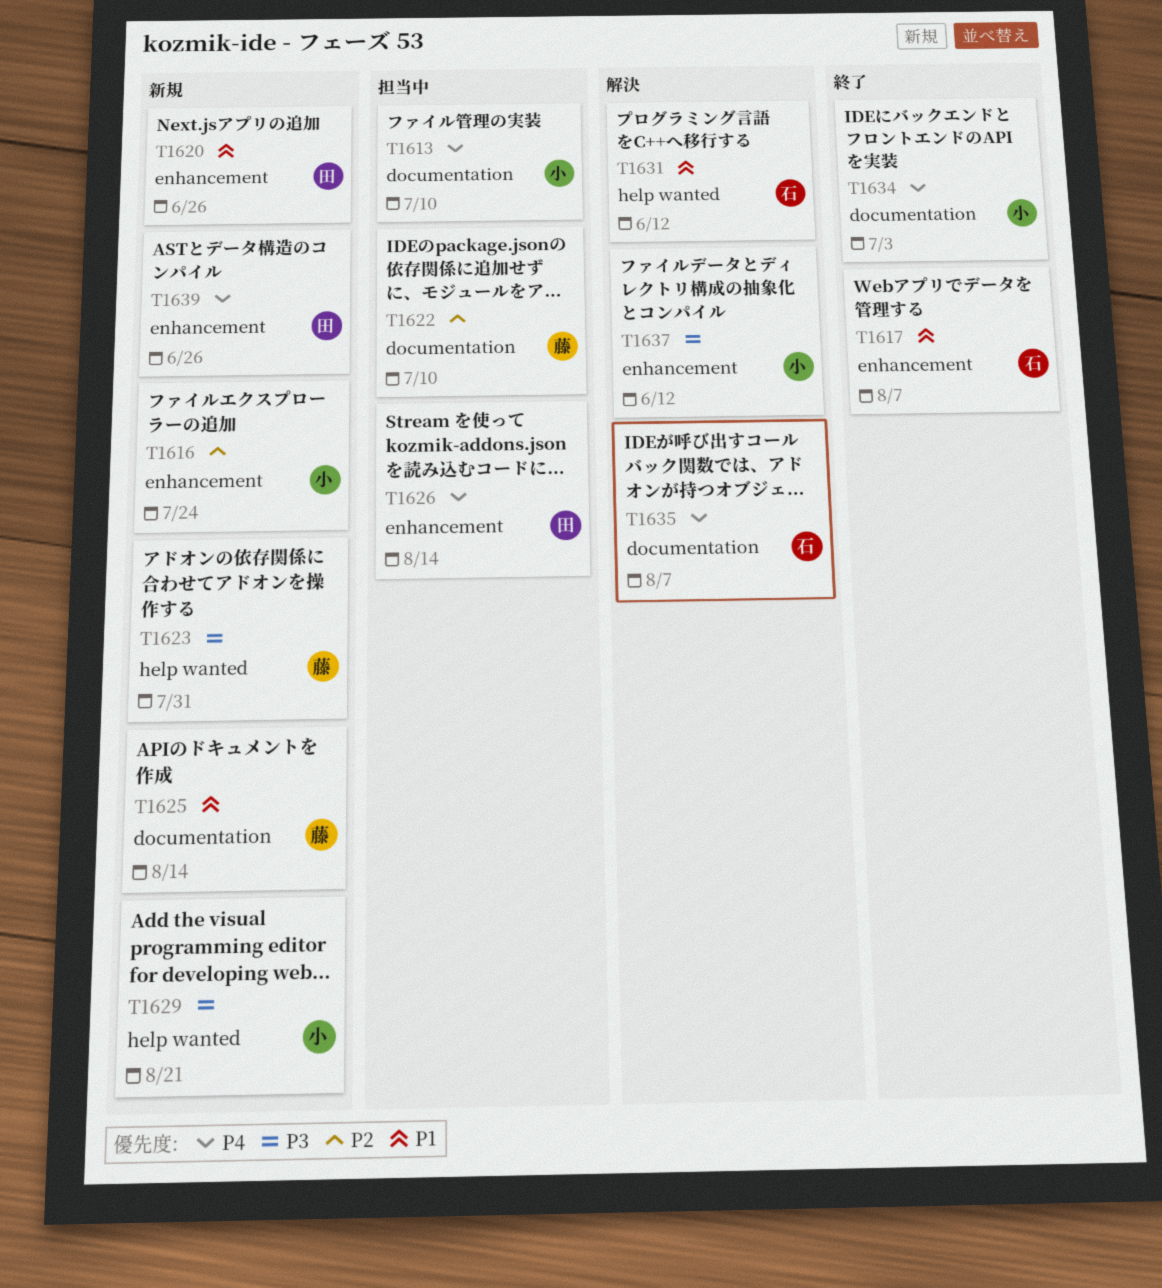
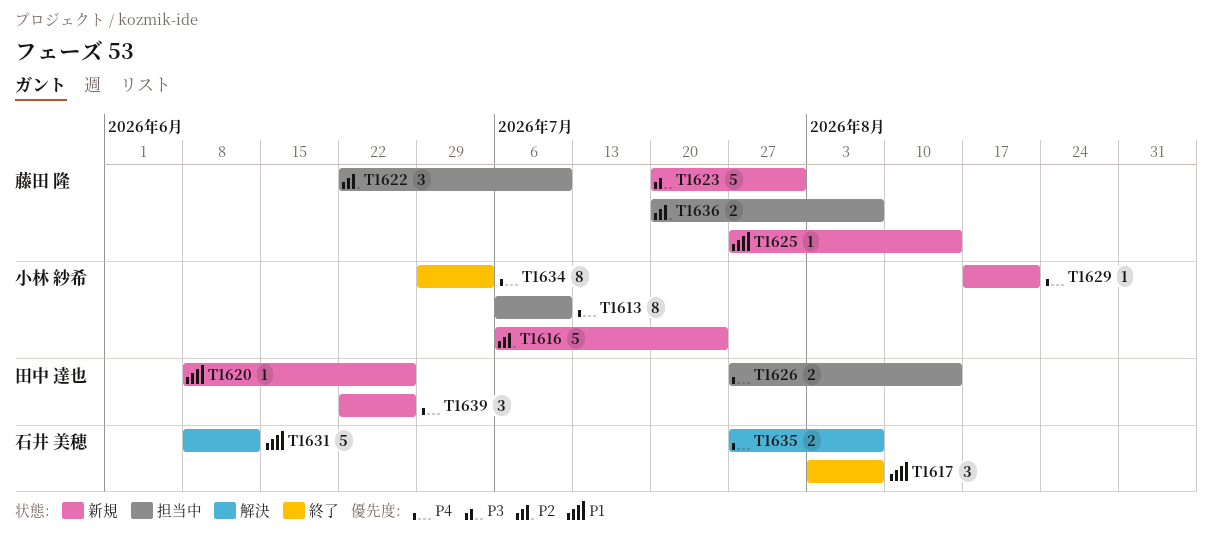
T1629, priority: P3 -> P4
T1636: none -> present
T1637: present -> none

